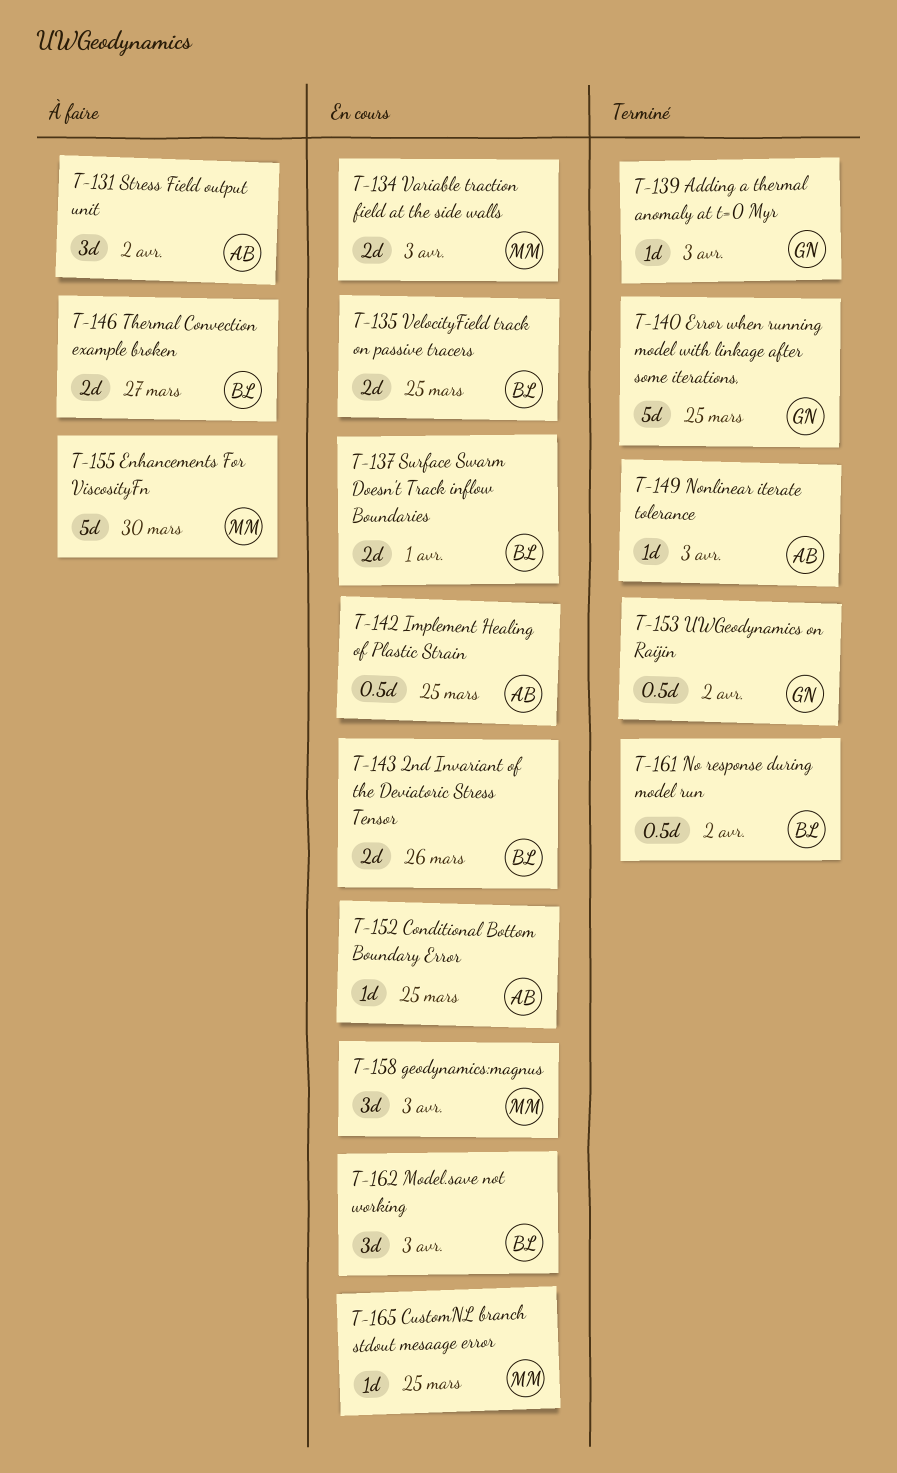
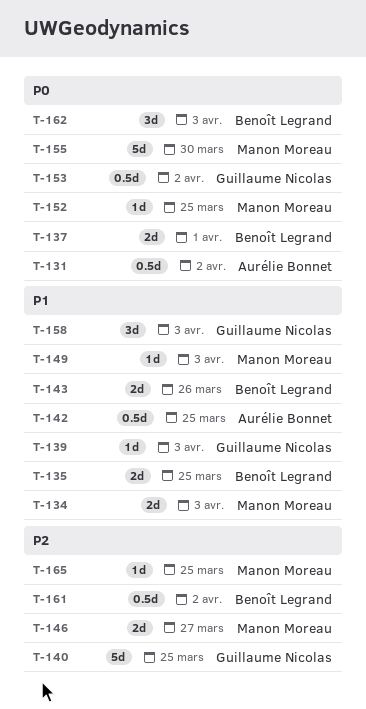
T-131, estimate: 3d -> 0.5d
T-146, owner: Benoît Legrand -> Manon Moreau
T-149, owner: Aurélie Bonnet -> Manon Moreau
T-152, owner: Aurélie Bonnet -> Manon Moreau
T-158, owner: Manon Moreau -> Guillaume Nicolas

